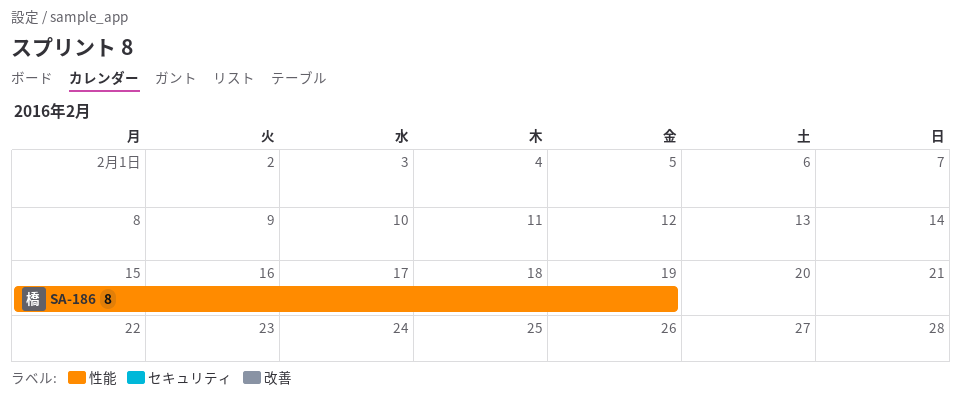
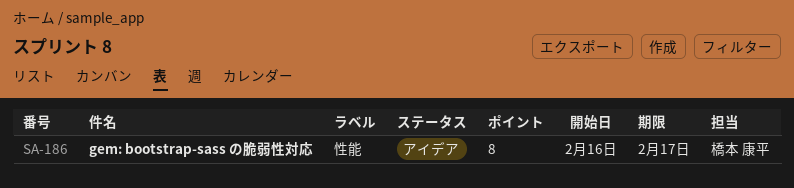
SA-186, start: Feb 15 -> Feb 16
SA-186, due: Feb 19 -> Feb 17

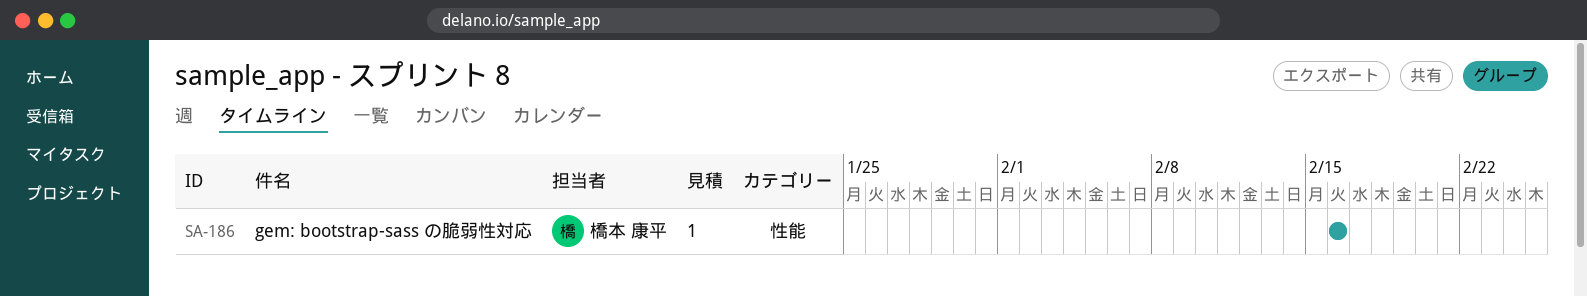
SA-186, estimate: 8 -> 1
SA-186, due: Feb 17 -> Feb 16

